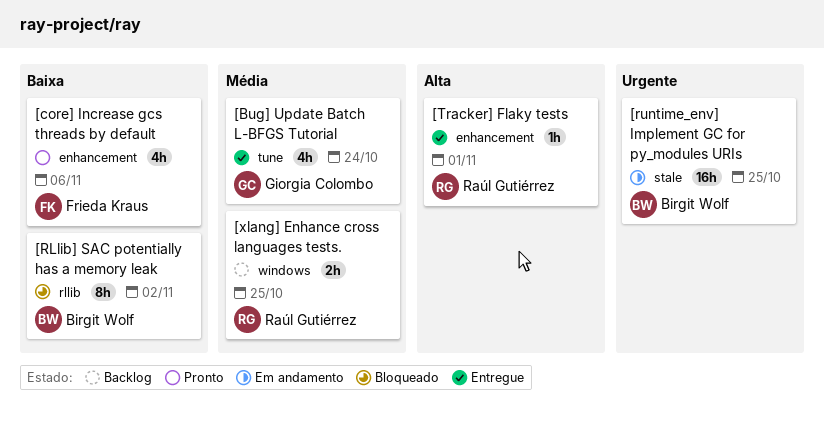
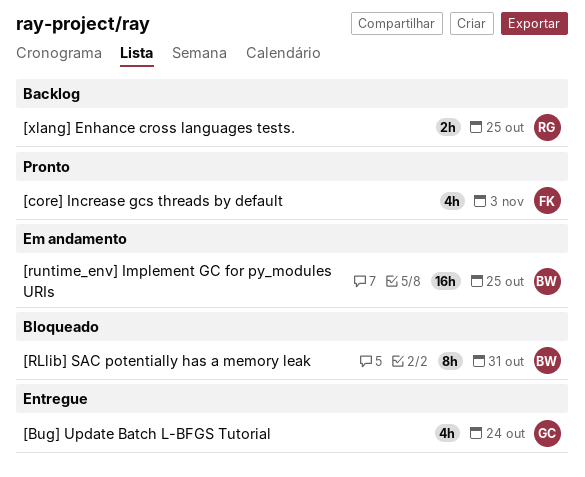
[core] Increase gcs threads by default, due: Nov 6 -> Nov 3
[RLlib] SAC potentially has a memory leak, due: Nov 2 -> Oct 31
[Tracker] Flaky tests: present -> none

